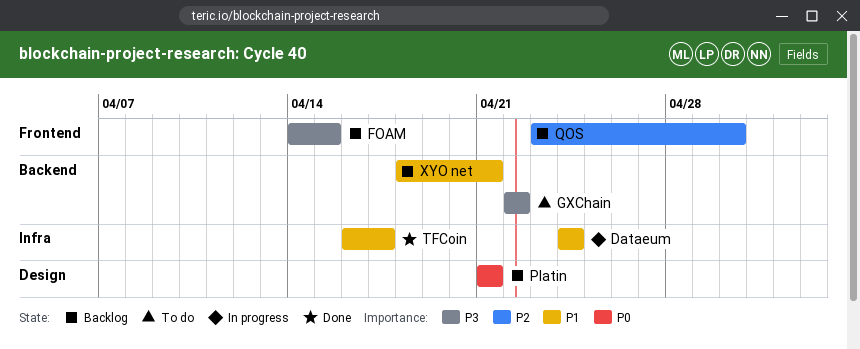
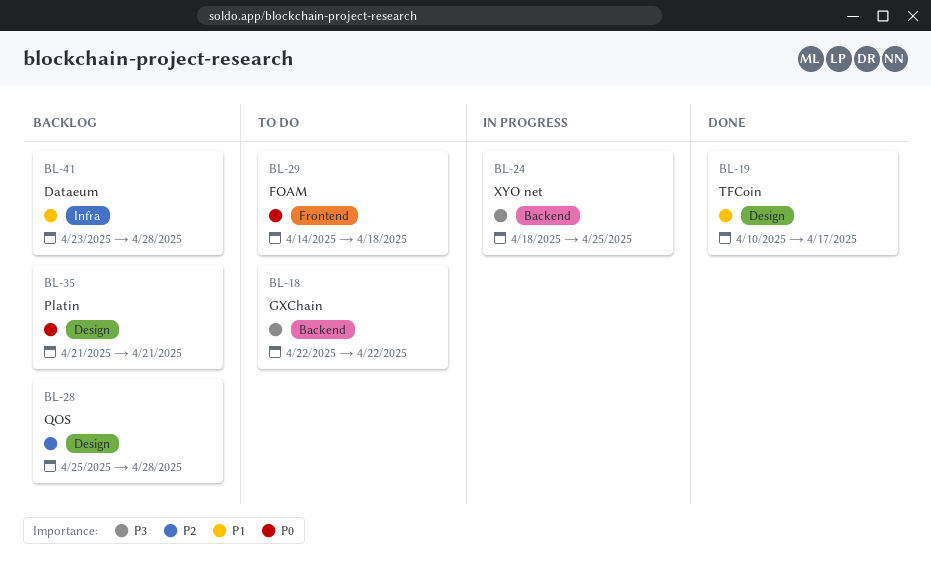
Dataeum, status: In progress -> Backlog
Dataeum, start: Apr 24 -> Apr 23
Dataeum, due: Apr 24 -> Apr 28
FOAM, status: Backlog -> To do
FOAM, priority: P3 -> P0
FOAM, due: Apr 15 -> Apr 18
QOS, label: Frontend -> Design
QOS, start: Apr 23 -> Apr 25
QOS, due: Apr 30 -> Apr 28
TFCoin, label: Infra -> Design
TFCoin, start: Apr 16 -> Apr 10
XYO net, status: Backlog -> In progress
XYO net, priority: P1 -> P3
XYO net, due: Apr 21 -> Apr 25

